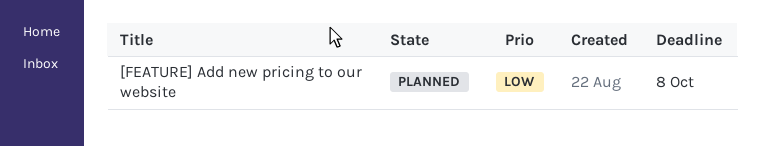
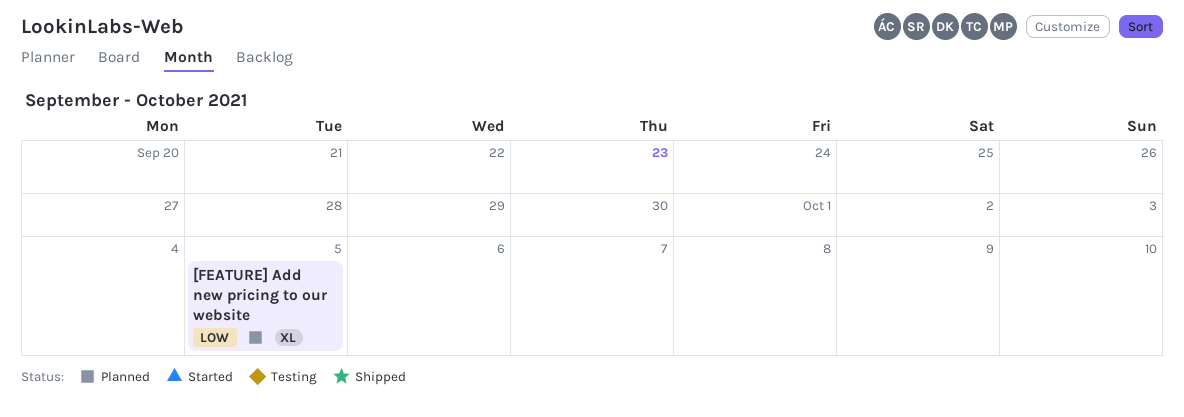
[FEATURE] Add new pricing to our website, due: Oct 8 -> Oct 5

